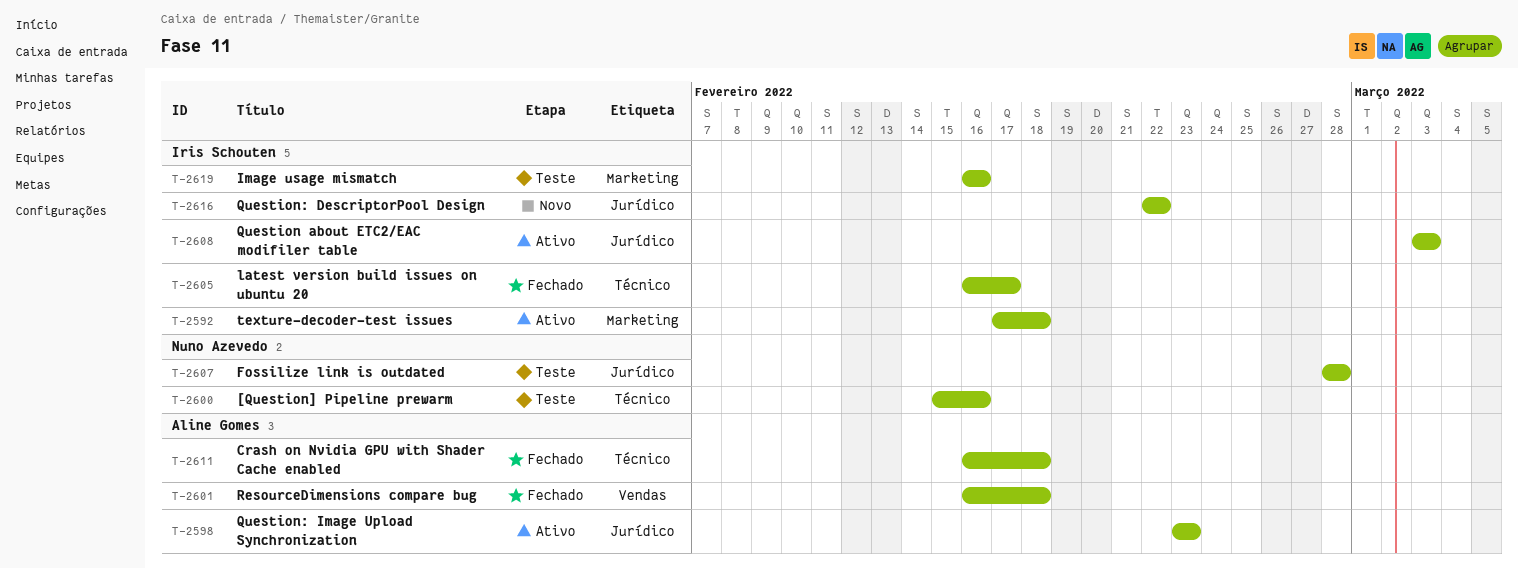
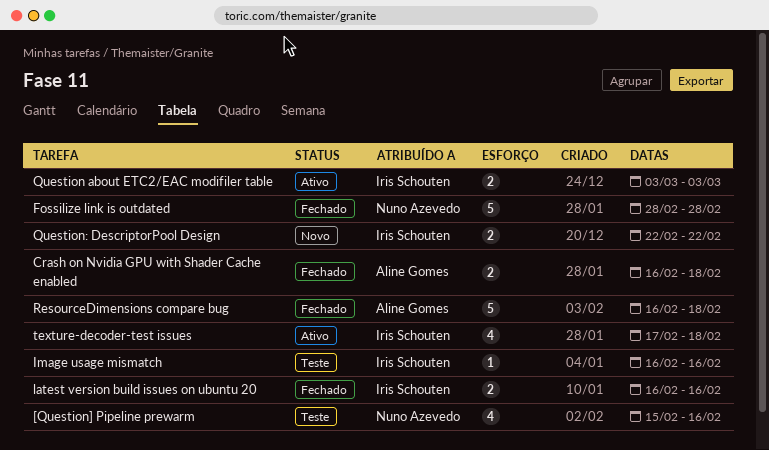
Fossilize link is outdated, status: Teste -> Fechado
latest version build issues on ubuntu 20, due: Feb 17 -> Feb 16
Question: Image Upload Synchronization: present -> none

